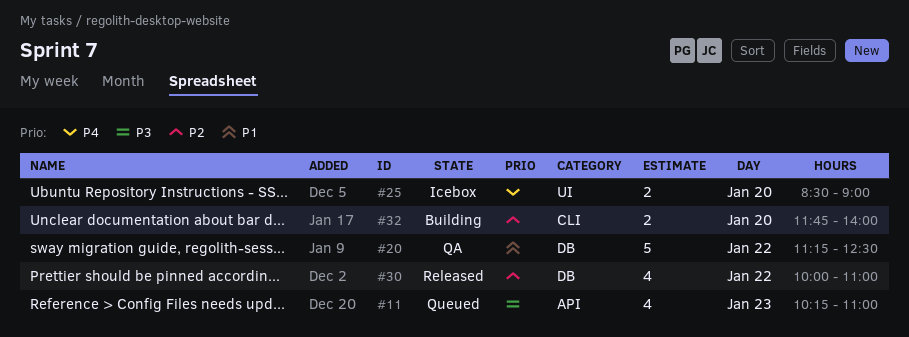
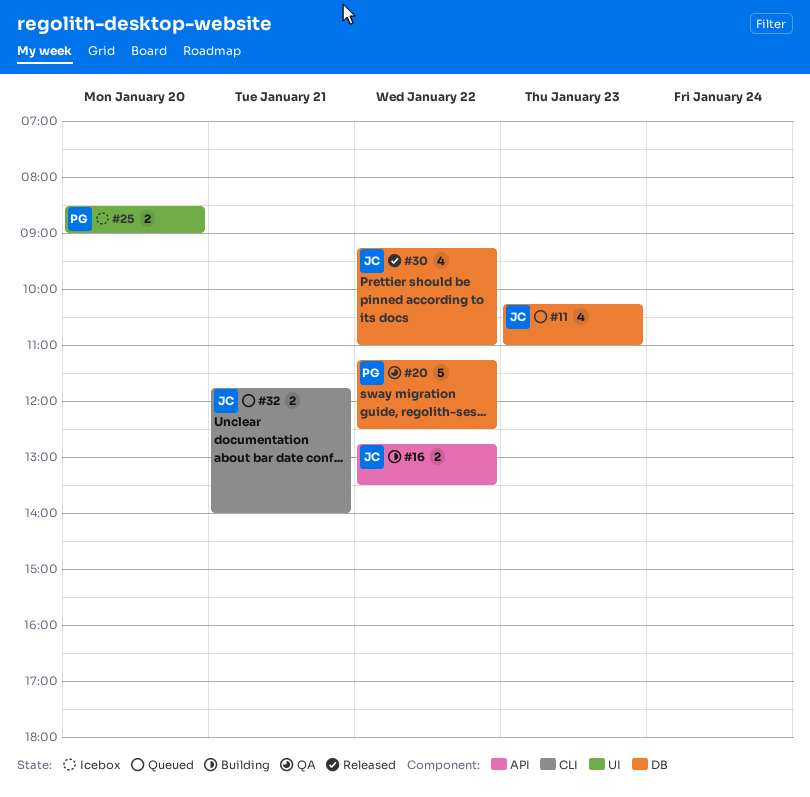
#11, label: API -> DB
#16: none -> present
#30, begins: 10:00 -> 09:15
#32, status: Building -> Queued
#32, day: Jan 20 -> Jan 21

